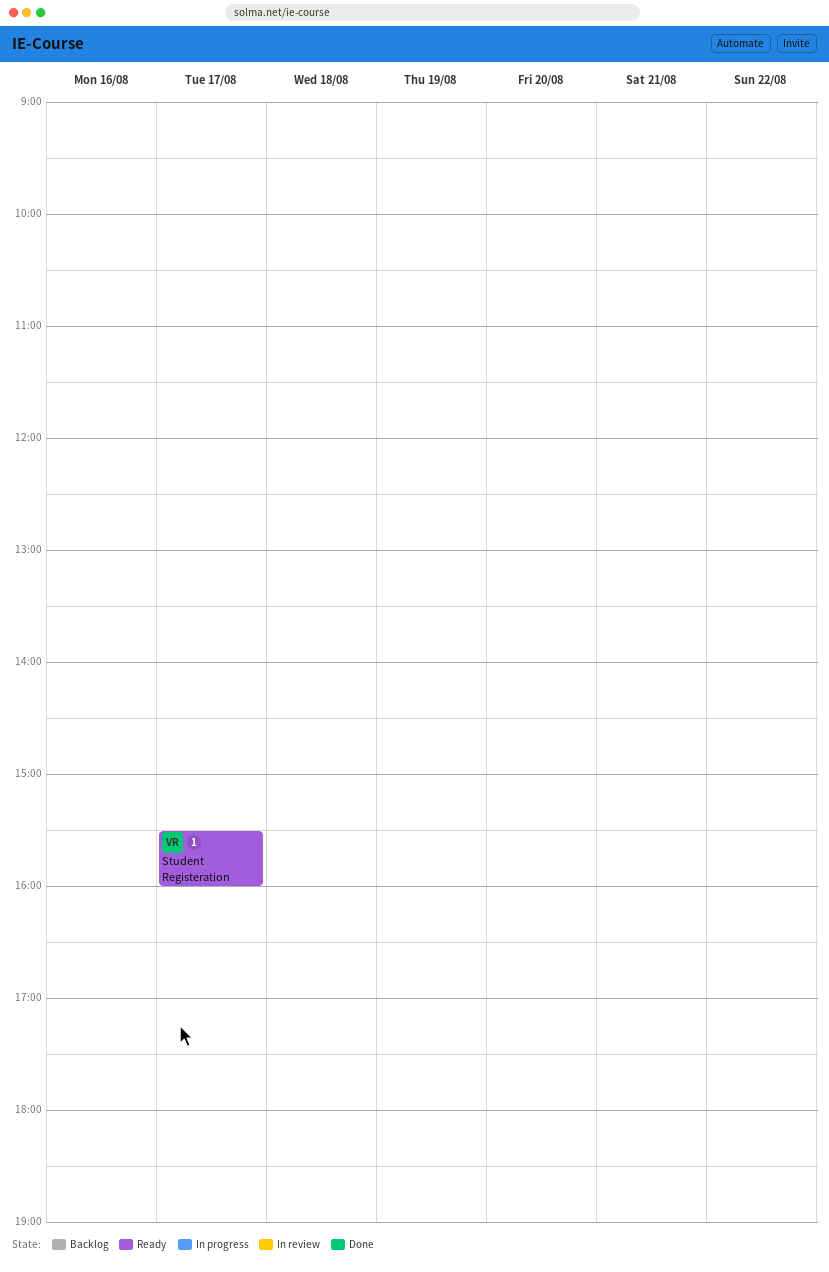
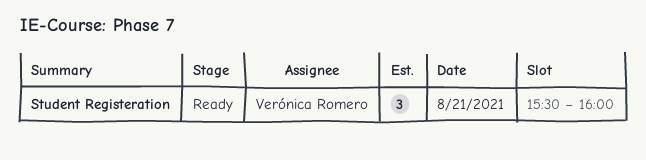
Student Registeration, estimate: 1 -> 3
Student Registeration, day: Aug 17 -> Aug 21

